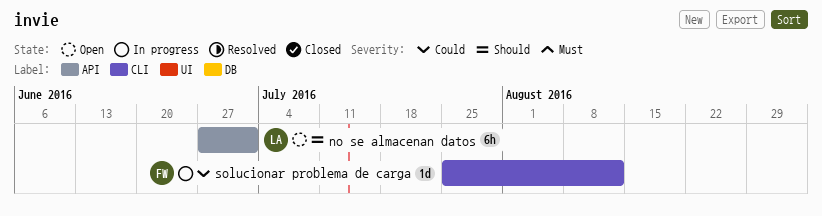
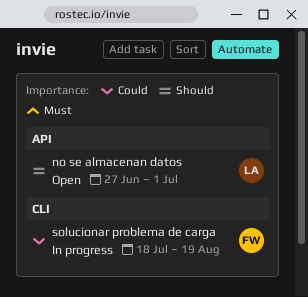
solucionar problema de carga, start: Jul 25 -> Jul 18
solucionar problema de carga, due: Aug 12 -> Aug 19

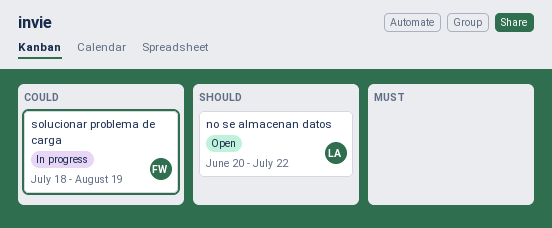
no se almacenan datos, start: Jun 27 -> Jun 20
no se almacenan datos, due: Jul 1 -> Jul 22

